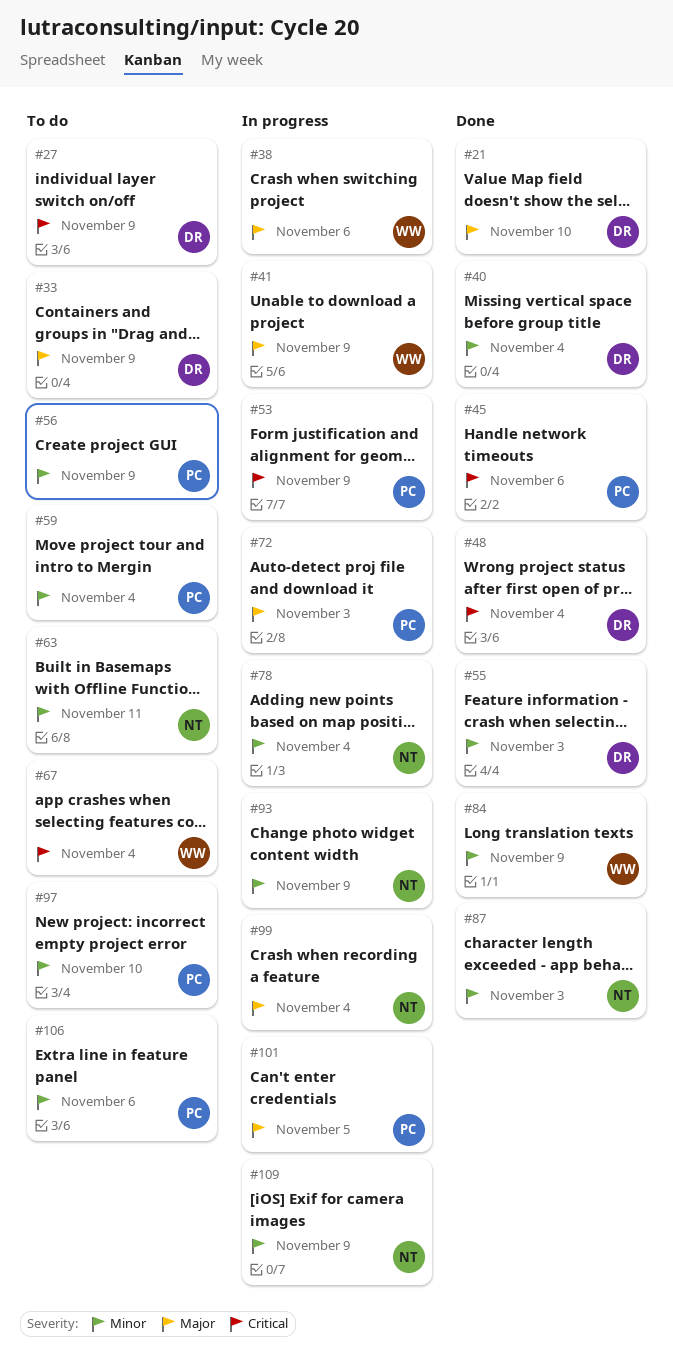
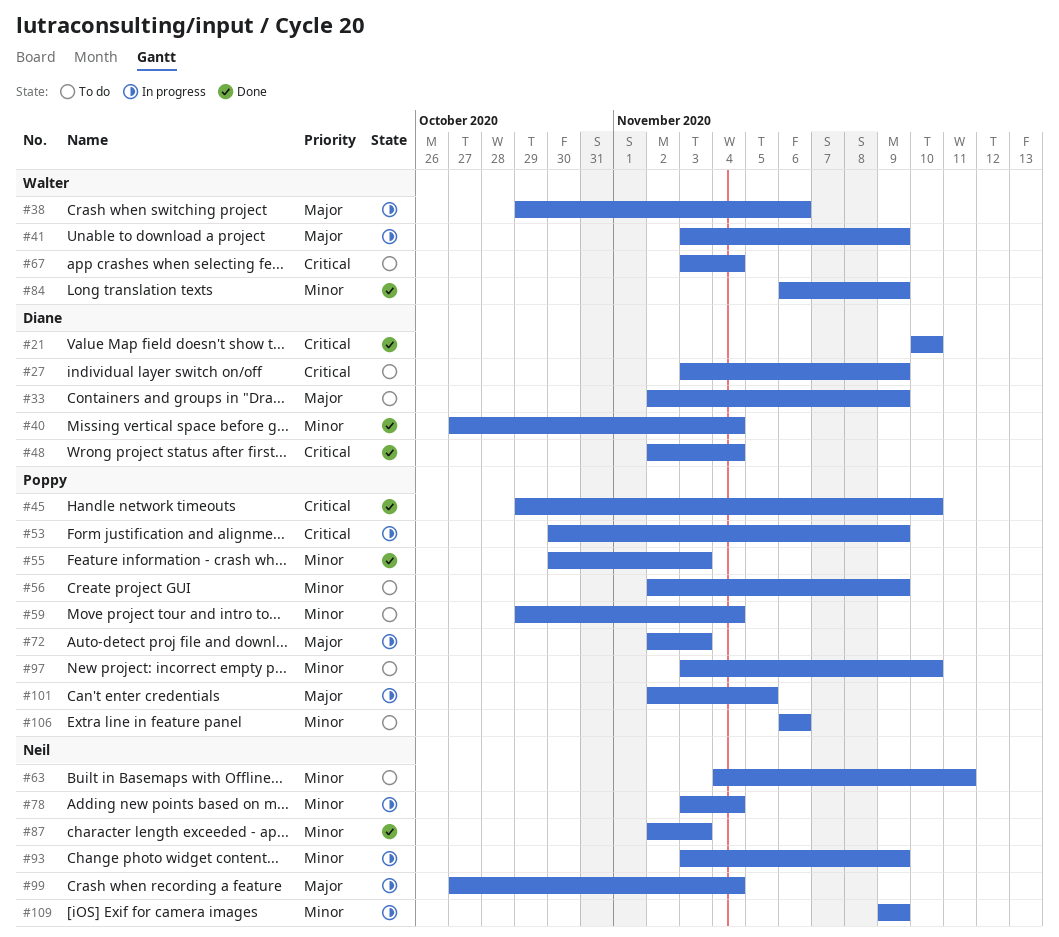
#21, priority: Major -> Critical
#45, due: Nov 6 -> Nov 10
#55, owner: Diane -> Poppy

